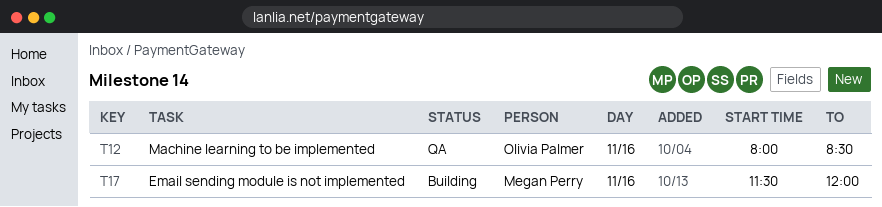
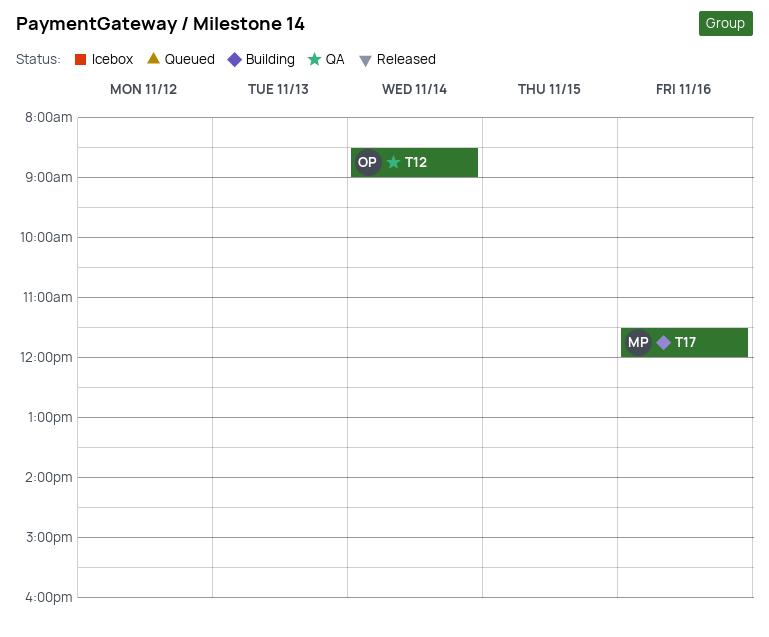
T12, day: Nov 16 -> Nov 14
T12, begins: 08:00 -> 08:30
T12, ends: 08:30 -> 09:00

